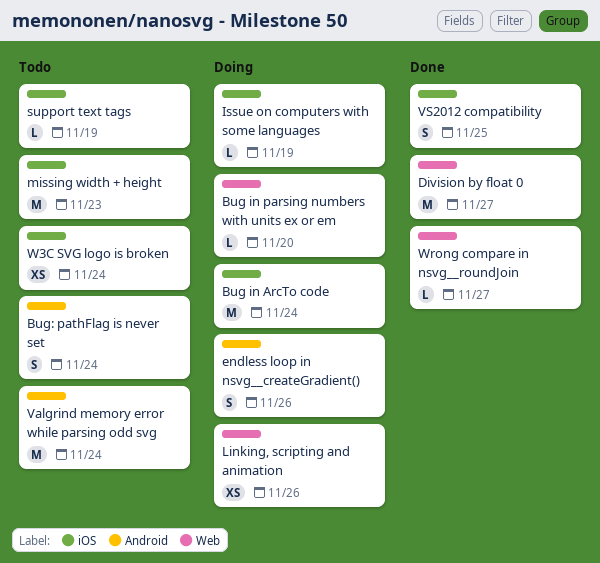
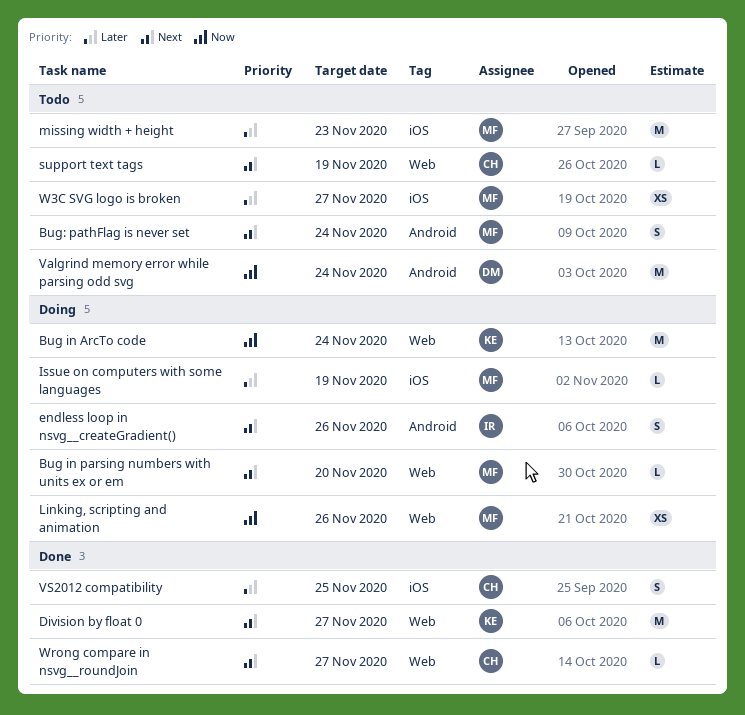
Bug in ArcTo code, label: iOS -> Web
support text tags, label: iOS -> Web
W3C SVG logo is broken, due: Nov 24 -> Nov 27

